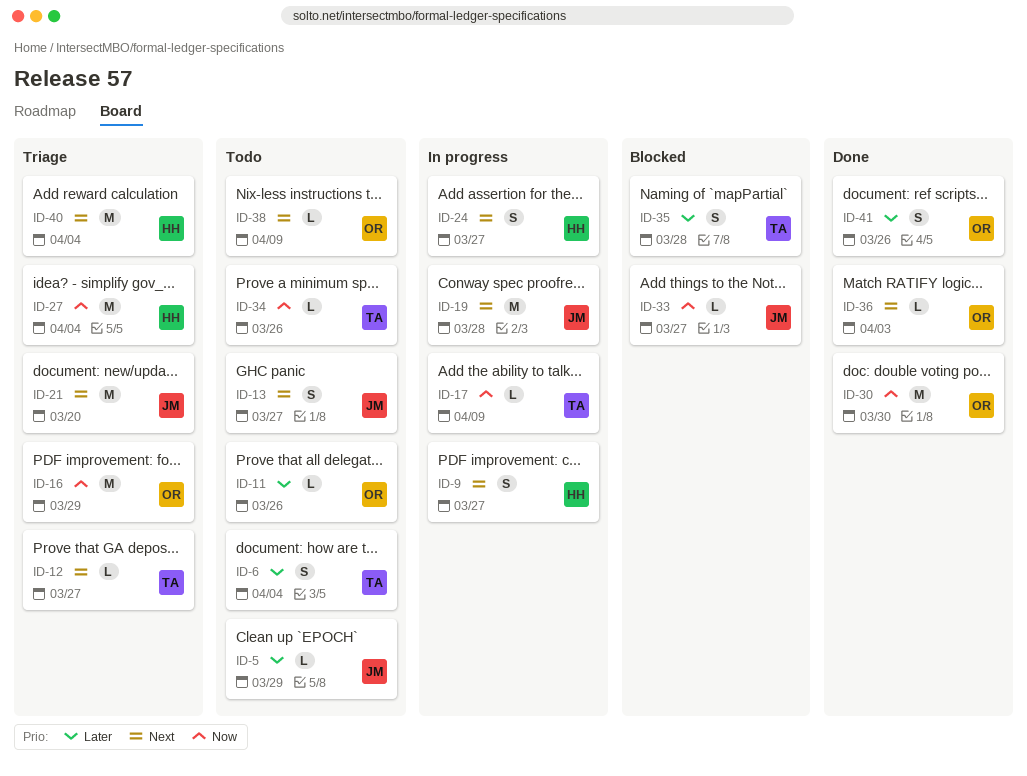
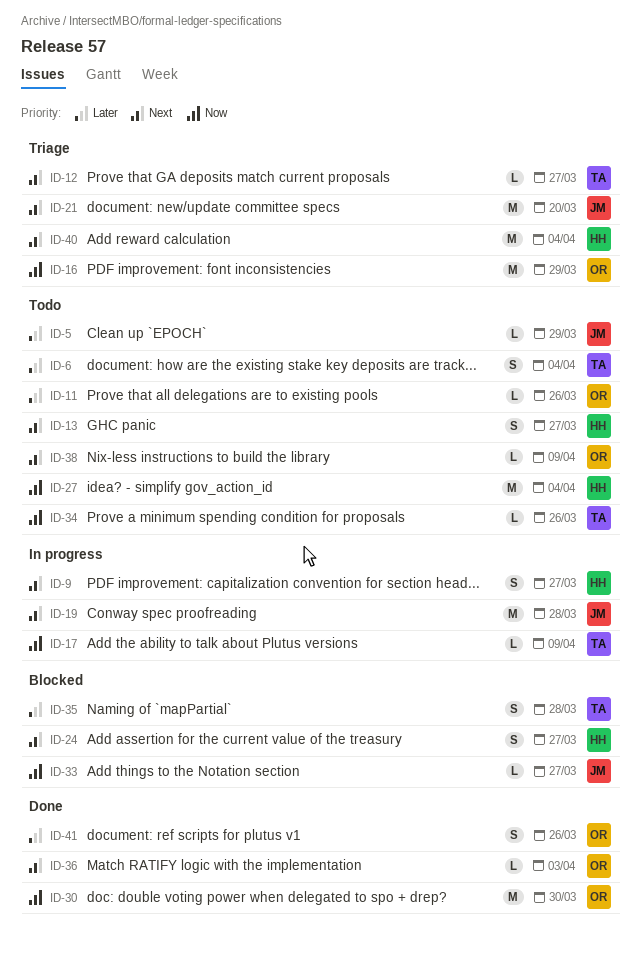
ID-13, owner: JM -> HH
ID-24, status: In progress -> Blocked
ID-27, status: Triage -> Todo

